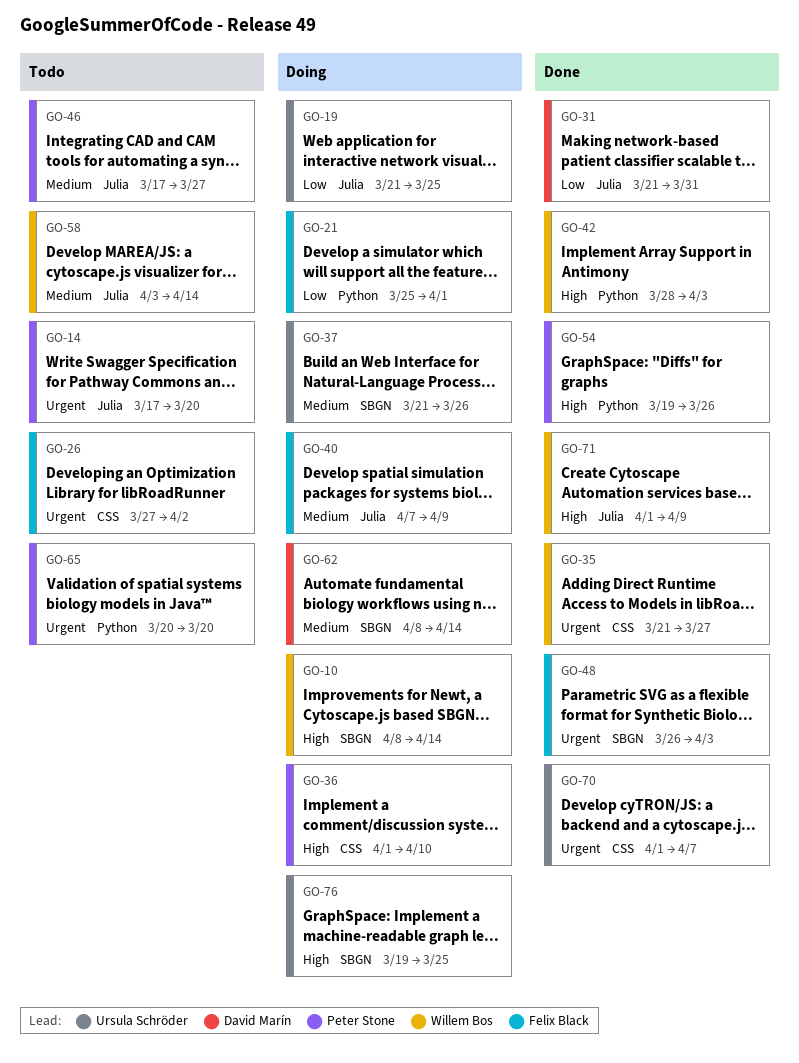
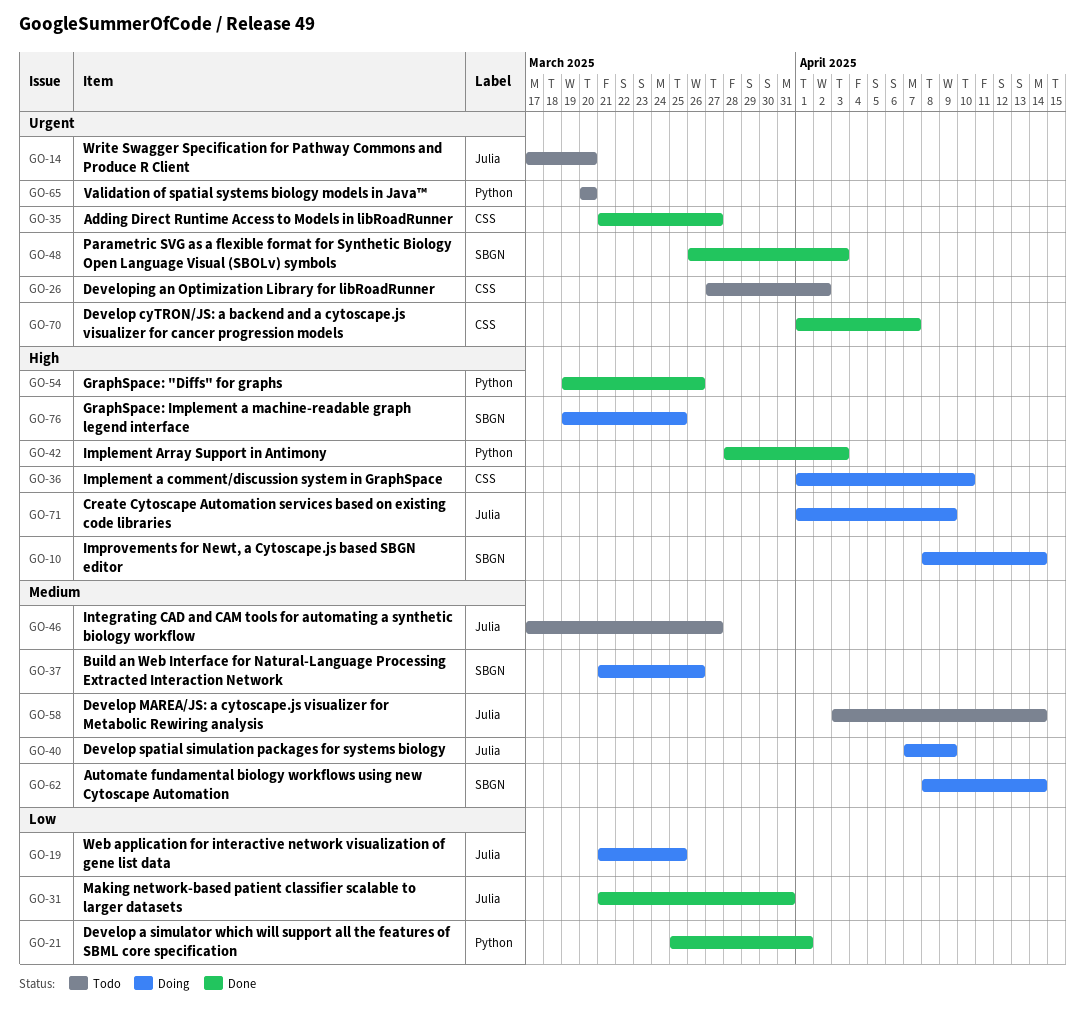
GO-21, status: Doing -> Done
GO-71, status: Done -> Doing

